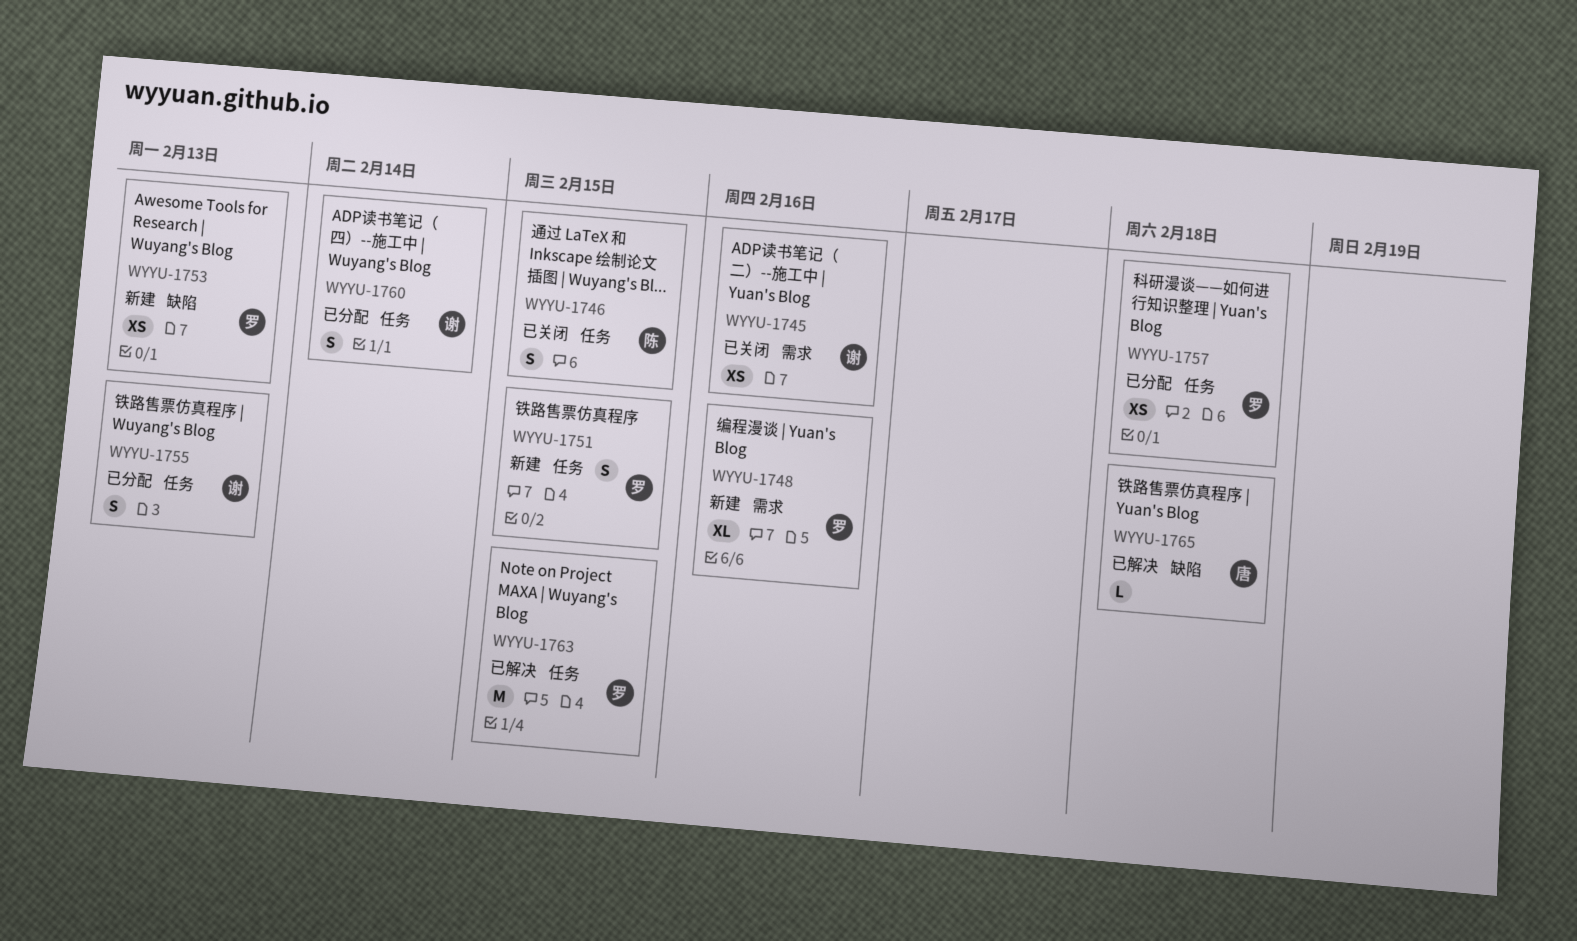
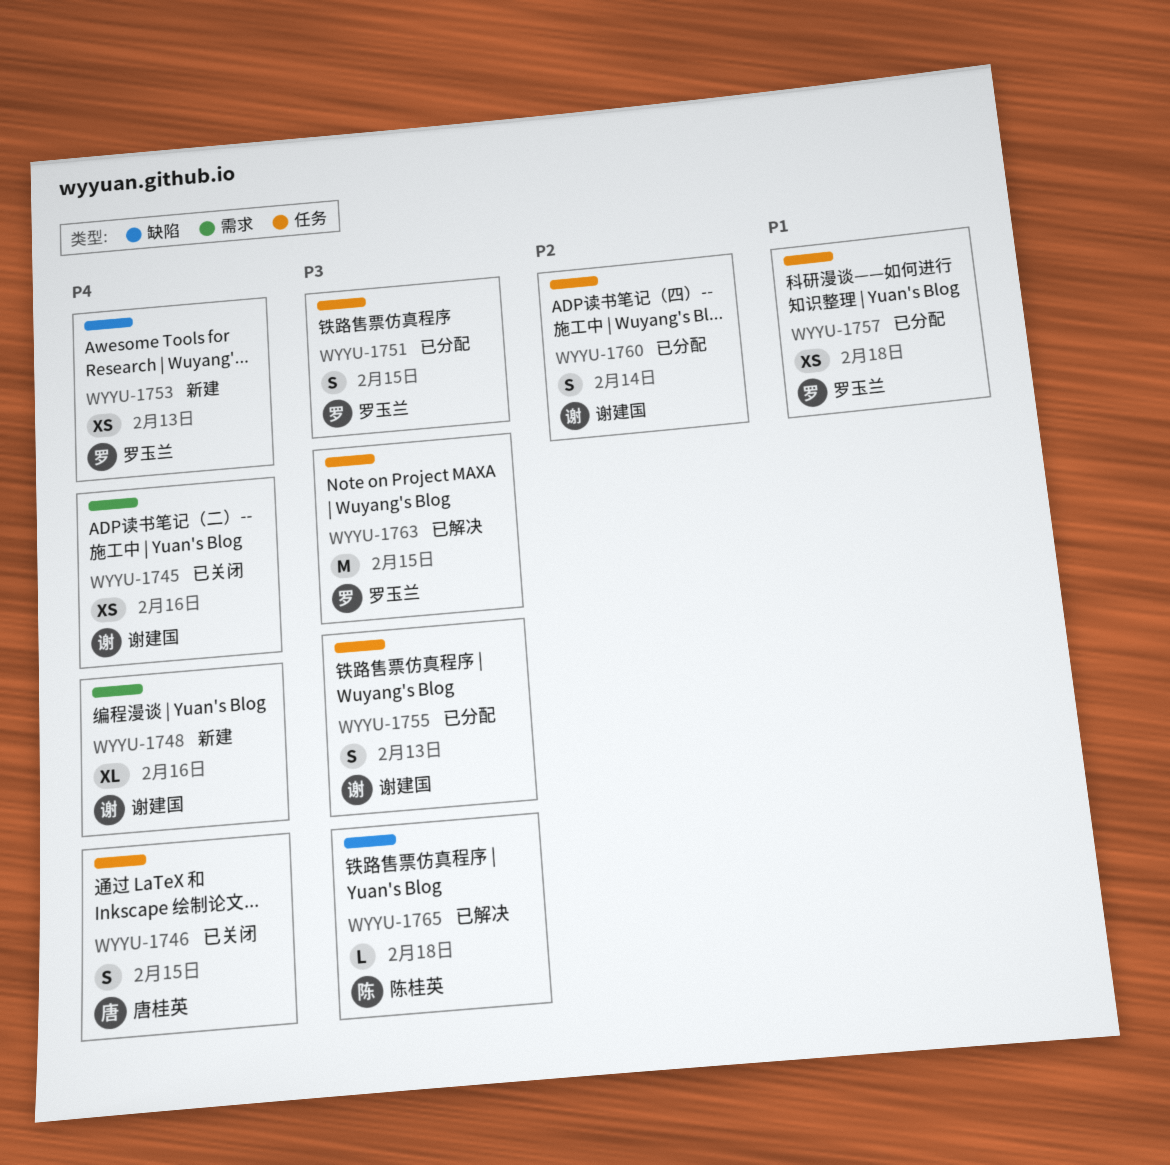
WYYU-1746, owner: 陈桂英 -> 唐桂英
WYYU-1748, owner: 罗玉兰 -> 谢建国
WYYU-1751, status: 新建 -> 已分配
WYYU-1765, owner: 唐桂英 -> 陈桂英

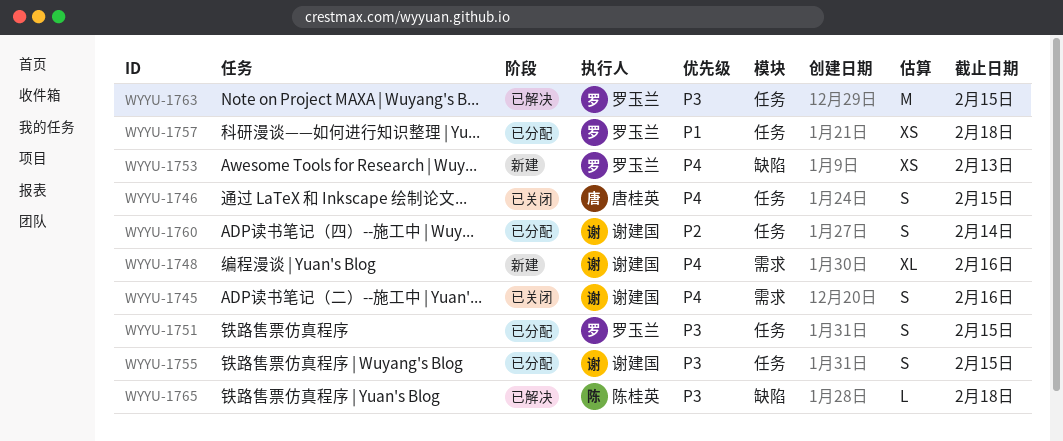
WYYU-1745, estimate: XS -> S
WYYU-1755, due: Feb 13 -> Feb 15

